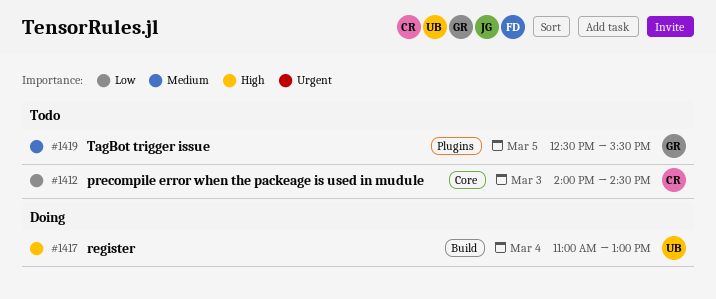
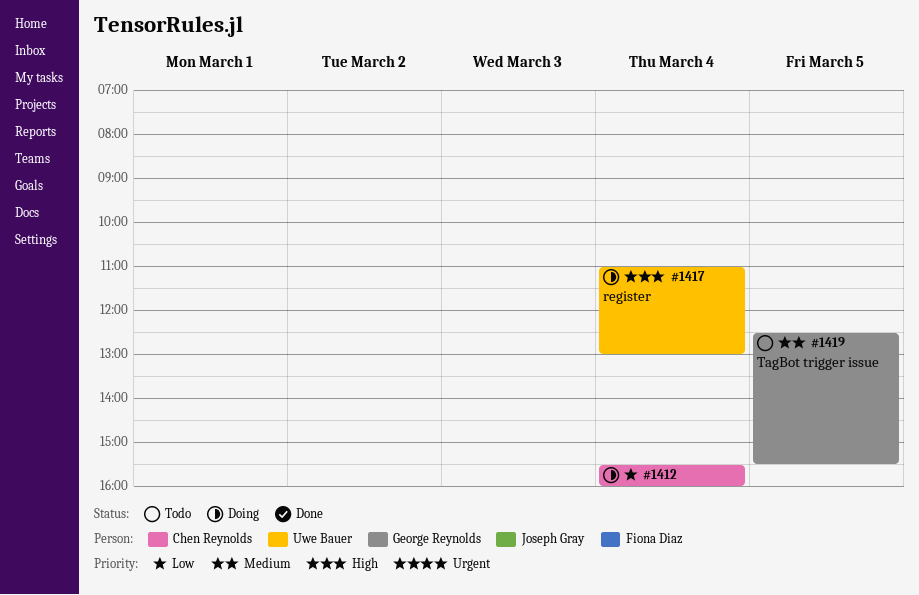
#1412, status: Todo -> Doing
#1412, day: Mar 3 -> Mar 4
#1412, begins: 14:00 -> 15:30
#1412, ends: 14:30 -> 16:00

